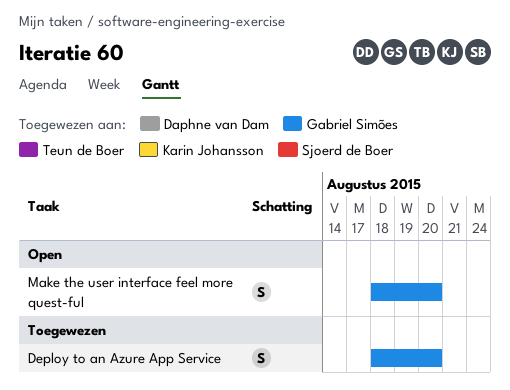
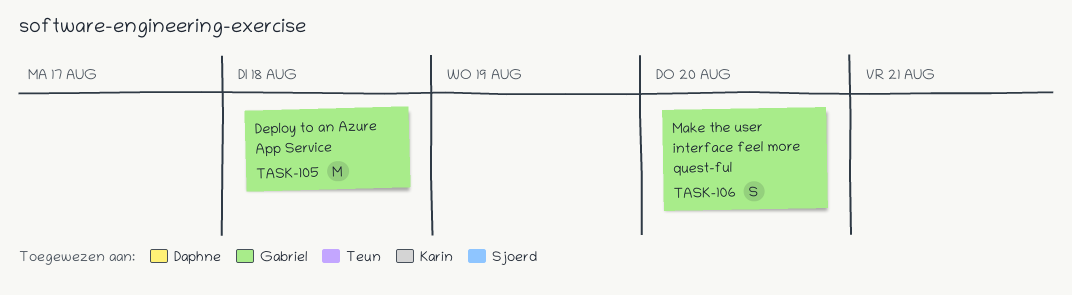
Deploy to an Azure App Service, estimate: S -> M
Deploy to an Azure App Service, due: Aug 20 -> Aug 18

